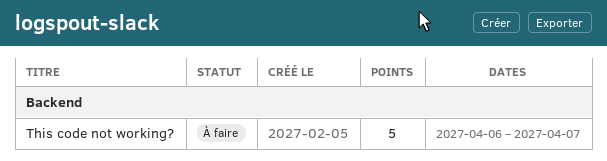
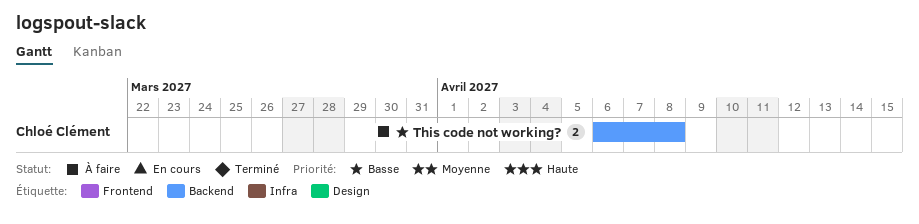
This code not working?, estimate: 5 -> 2
This code not working?, due: Apr 7 -> Apr 8

